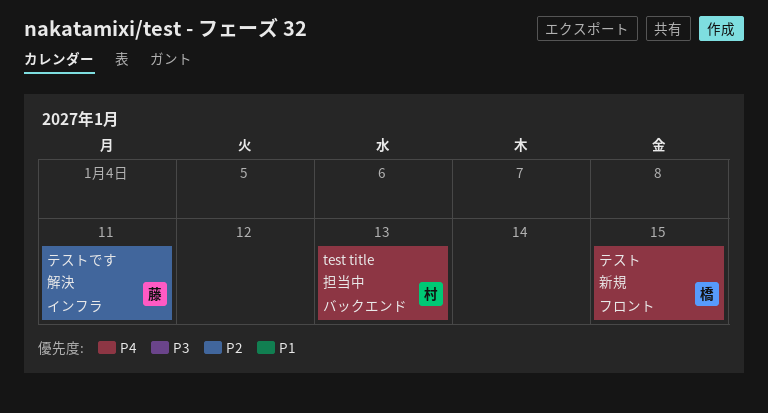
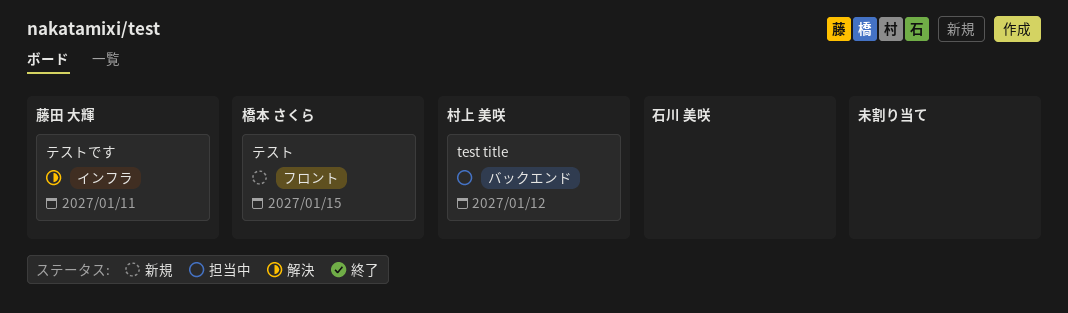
test title, due: Jan 13 -> Jan 12

